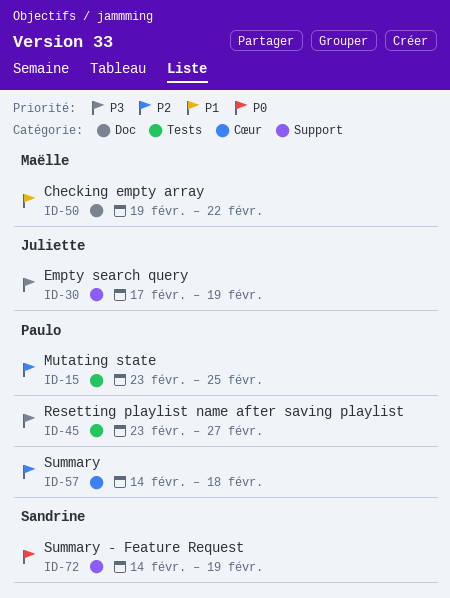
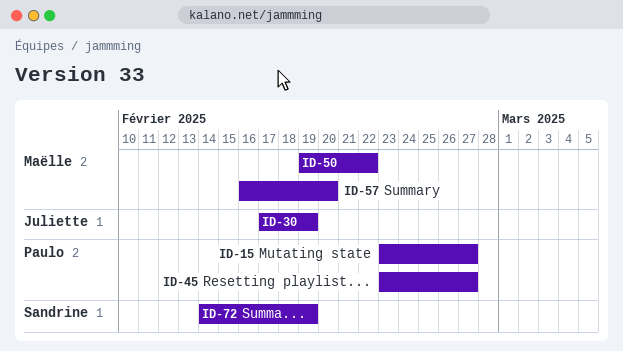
ID-15, due: Feb 25 -> Feb 27
ID-57, owner: Paulo -> Maëlle
ID-57, start: Feb 14 -> Feb 16
ID-57, due: Feb 18 -> Feb 20

